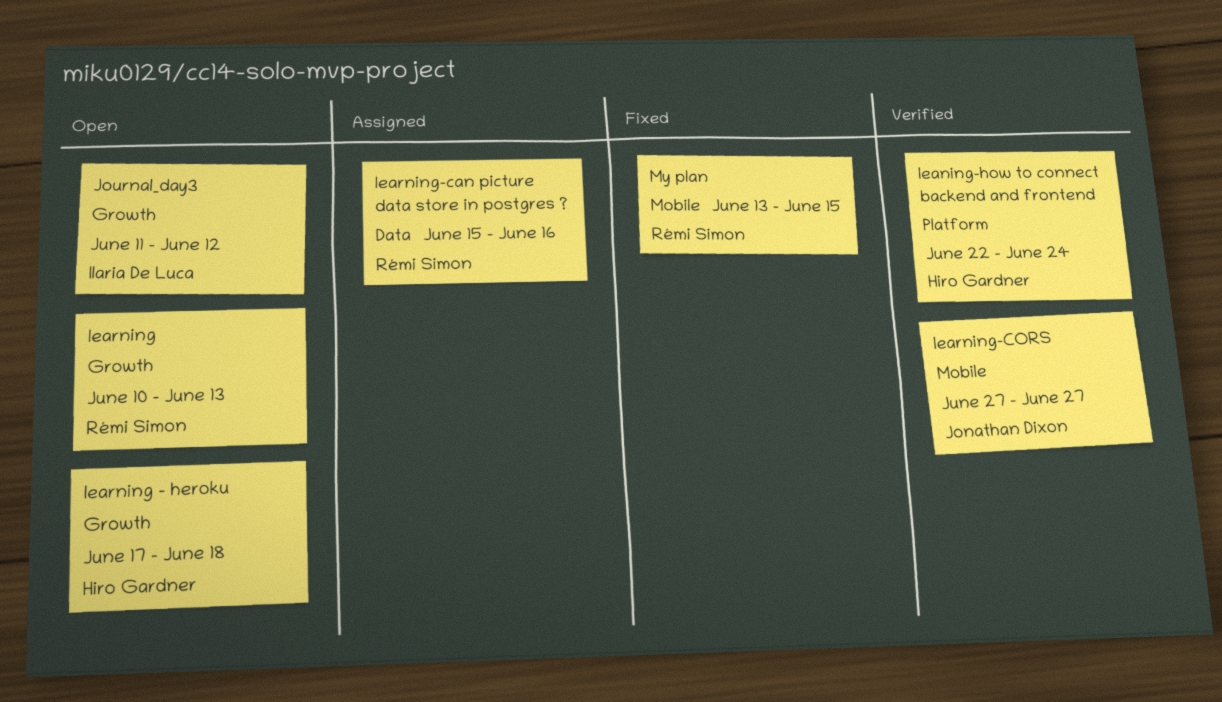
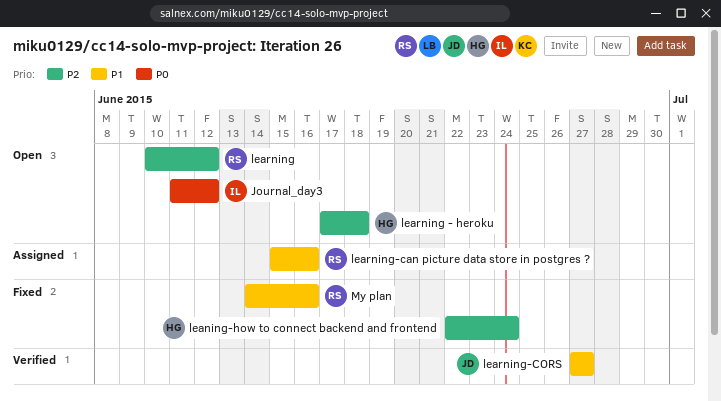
leaning-how to connect backend and frontend, status: Verified -> Fixed
learning, due: Jun 13 -> Jun 12
My plan, start: Jun 13 -> Jun 14
My plan, due: Jun 15 -> Jun 16

